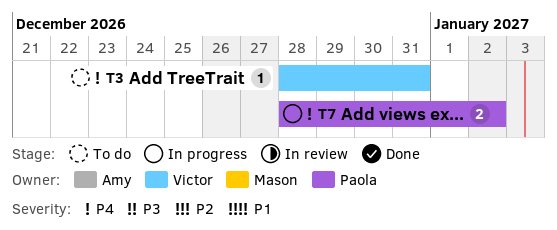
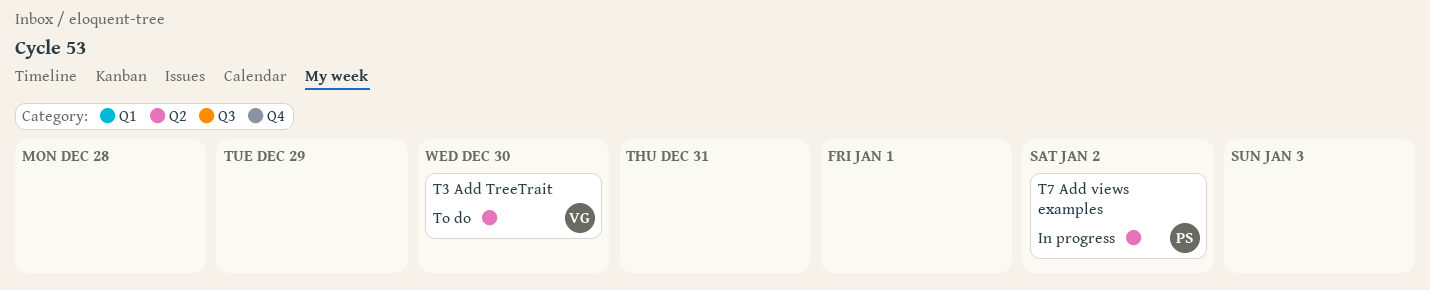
T3, due: Dec 31 -> Dec 30

